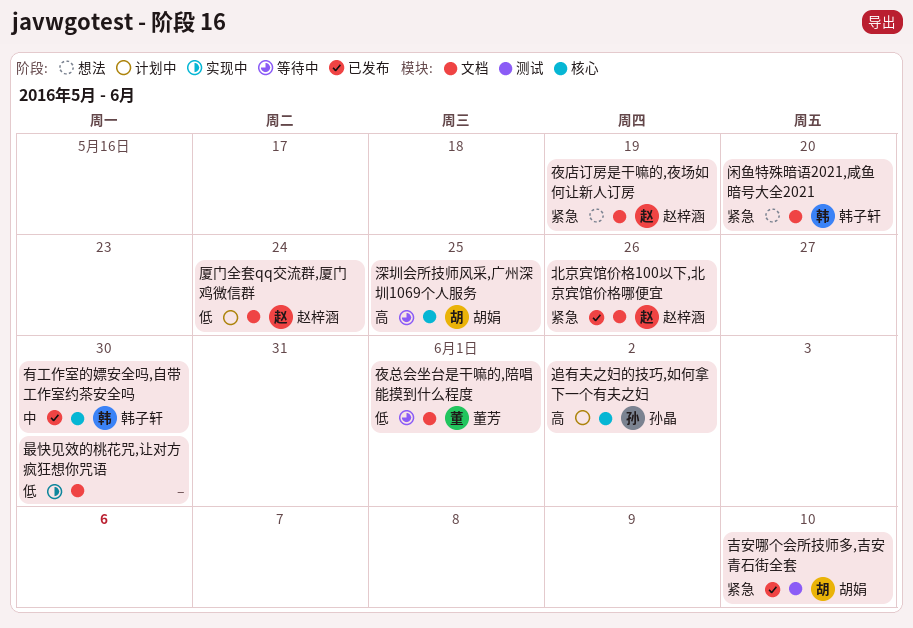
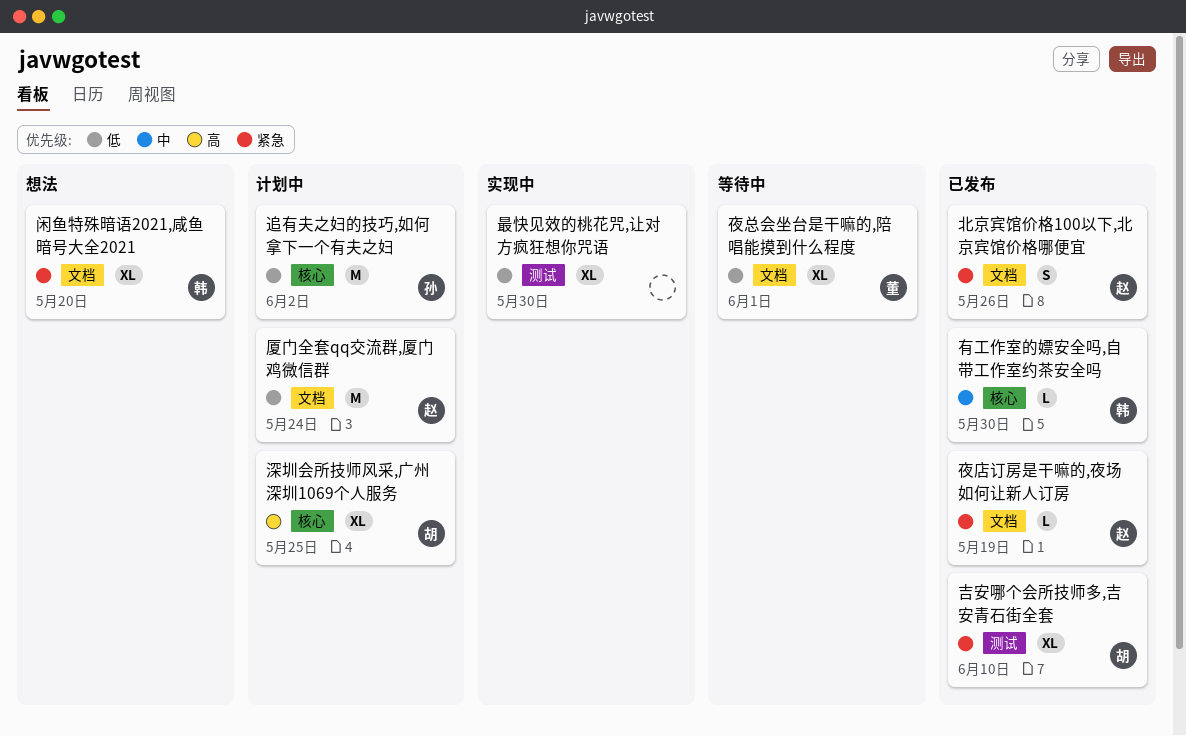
夜店订房是干嘛的,夜场如何让新人订房, status: 想法 -> 已发布
最快见效的桃花咒,让对方疯狂想你咒语, label: 文档 -> 测试
深圳会所技师风采,广州深圳1069个人服务, status: 等待中 -> 计划中
追有夫之妇的技巧,如何拿下一个有夫之妇, priority: 高 -> 低

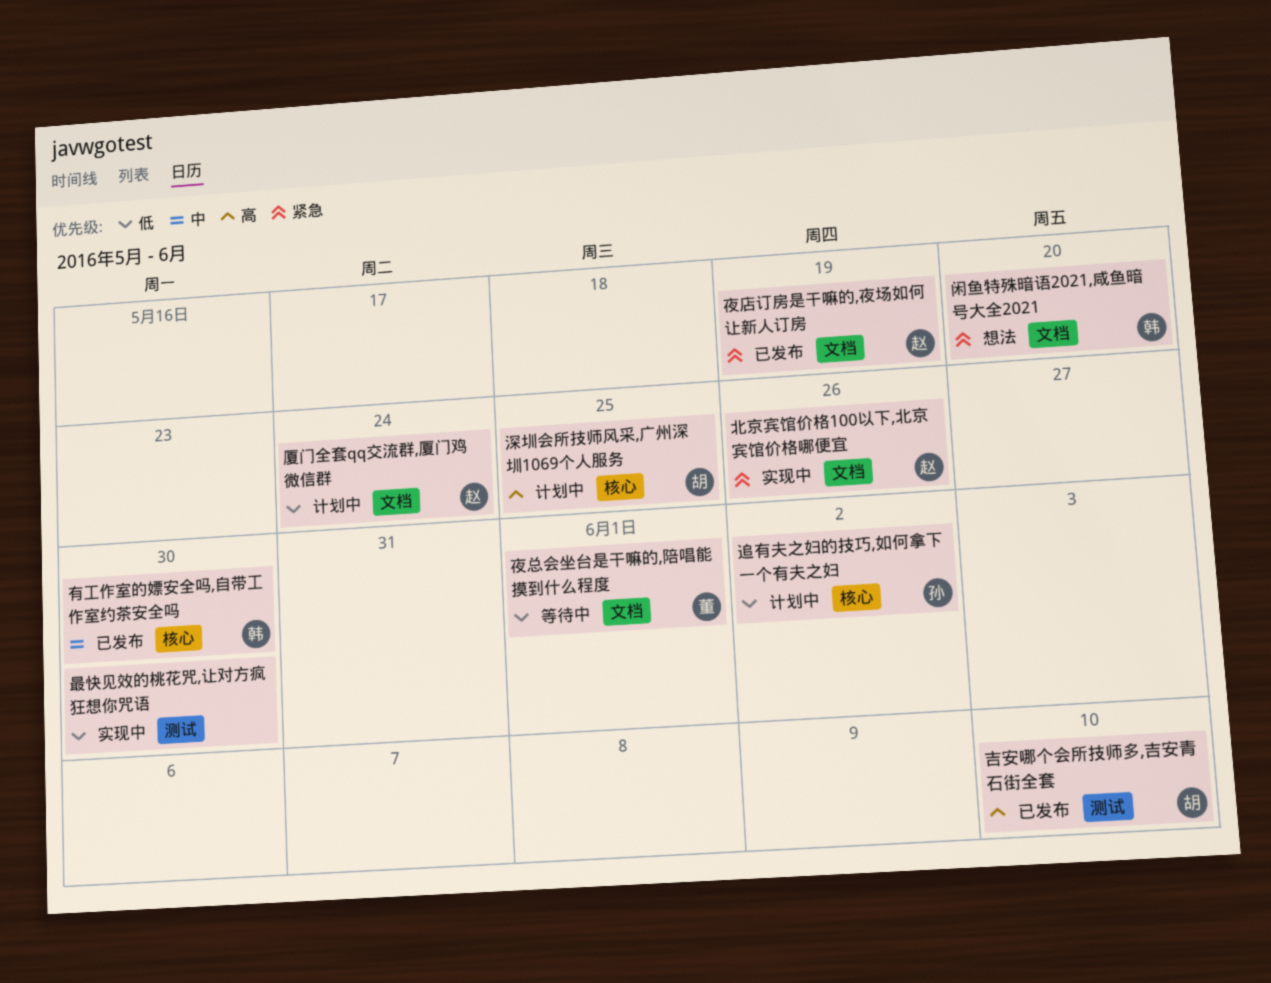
北京宾馆价格100以下,北京宾馆价格哪便宜, status: 已发布 -> 实现中
吉安哪个会所技师多,吉安青石街全套, priority: 紧急 -> 高

